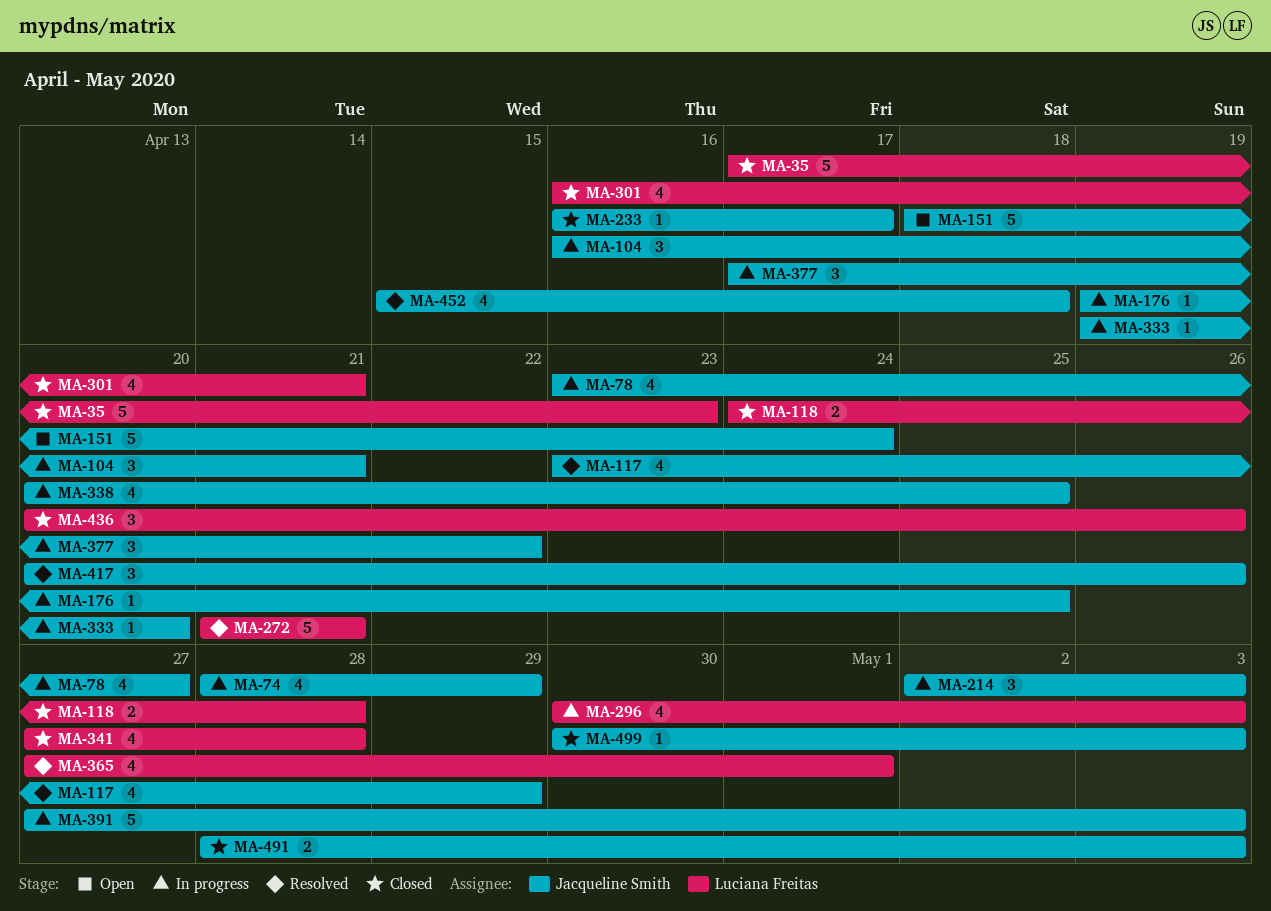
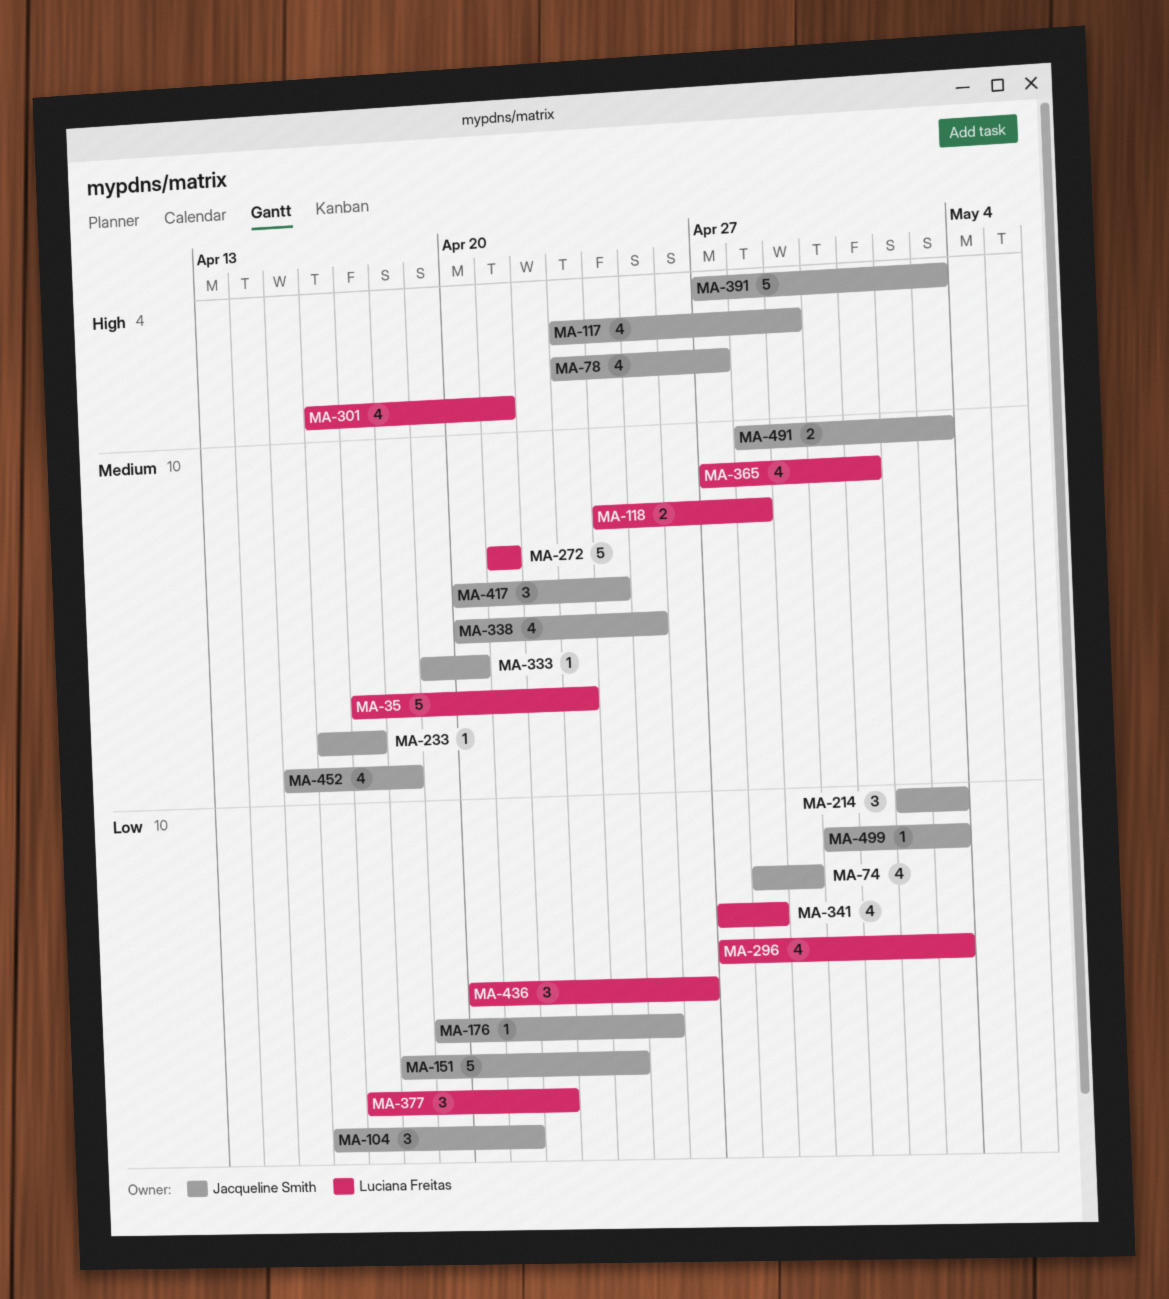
MA-296, start: Apr 30 -> Apr 27
MA-377, owner: Jacqueline Smith -> Luciana Freitas
MA-417, due: Apr 26 -> Apr 24

